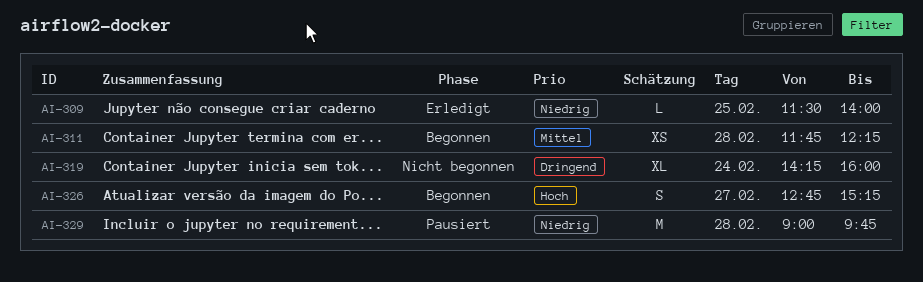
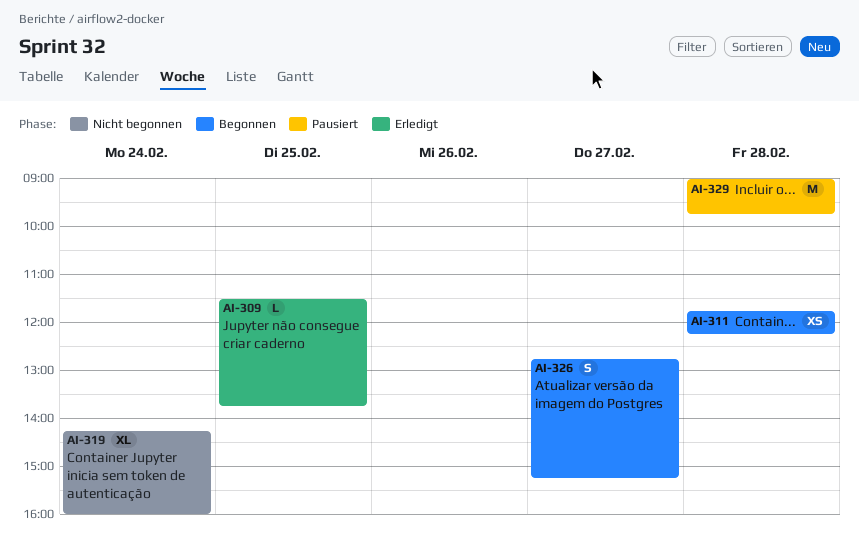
AI-309, ends: 14:00 -> 13:45

